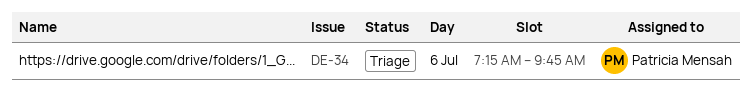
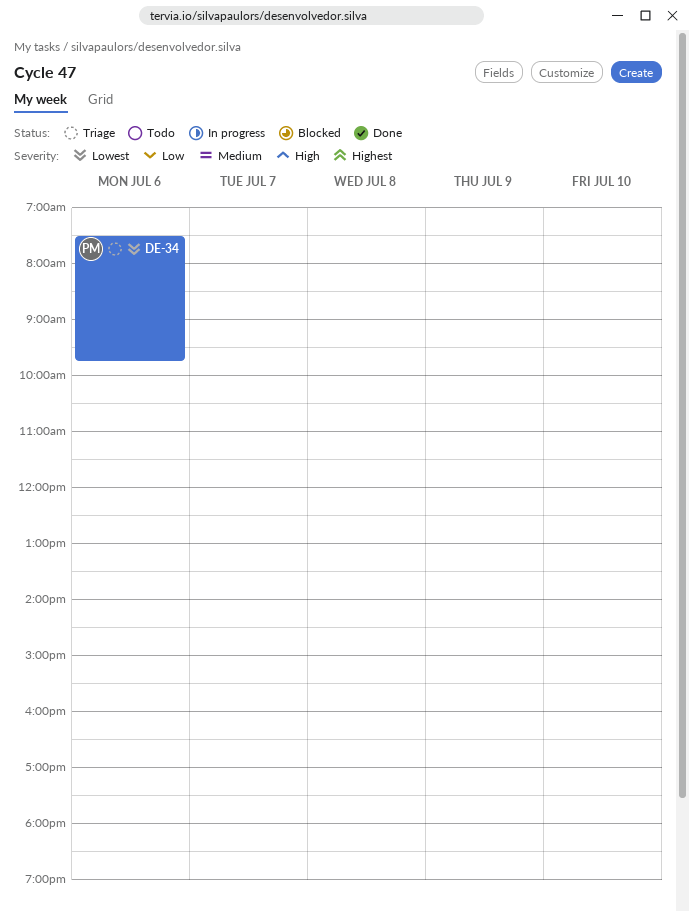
DE-34, begins: 07:15 -> 07:30

